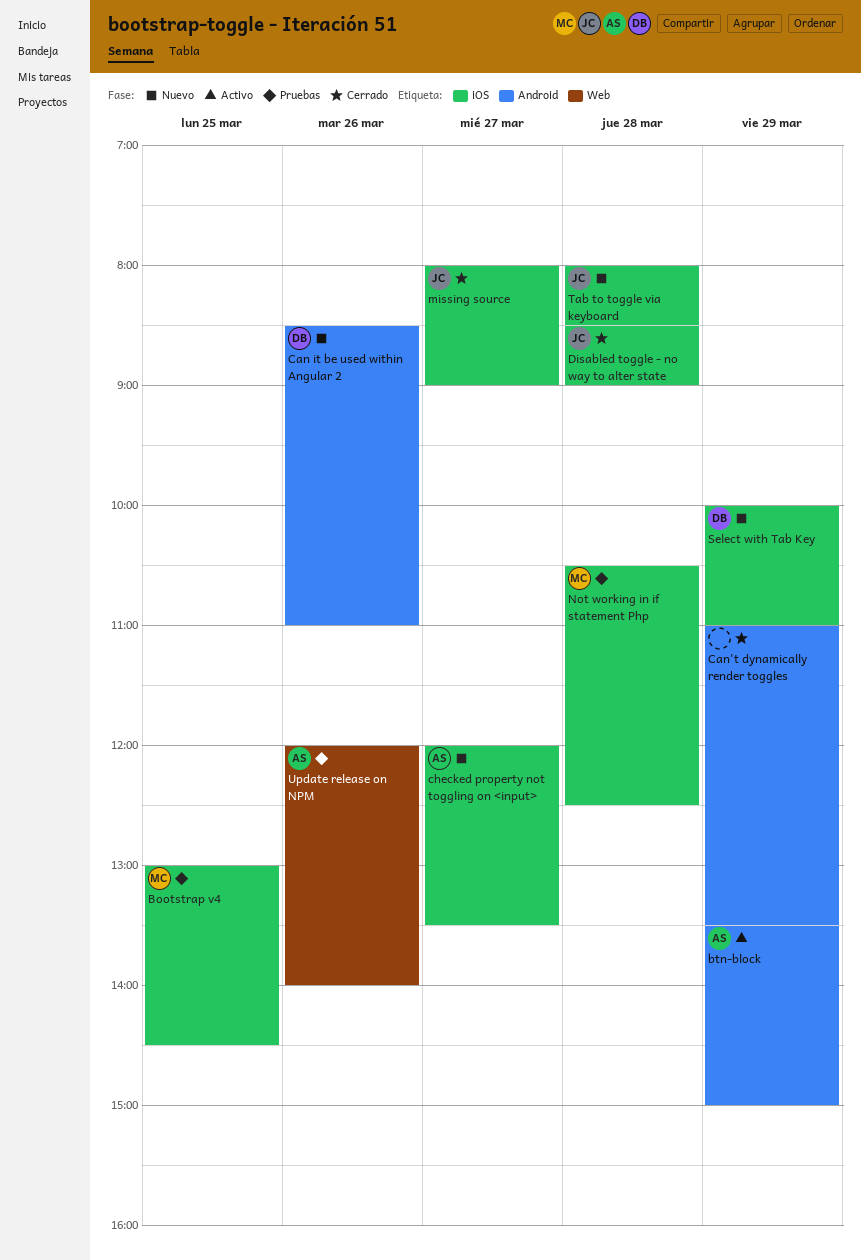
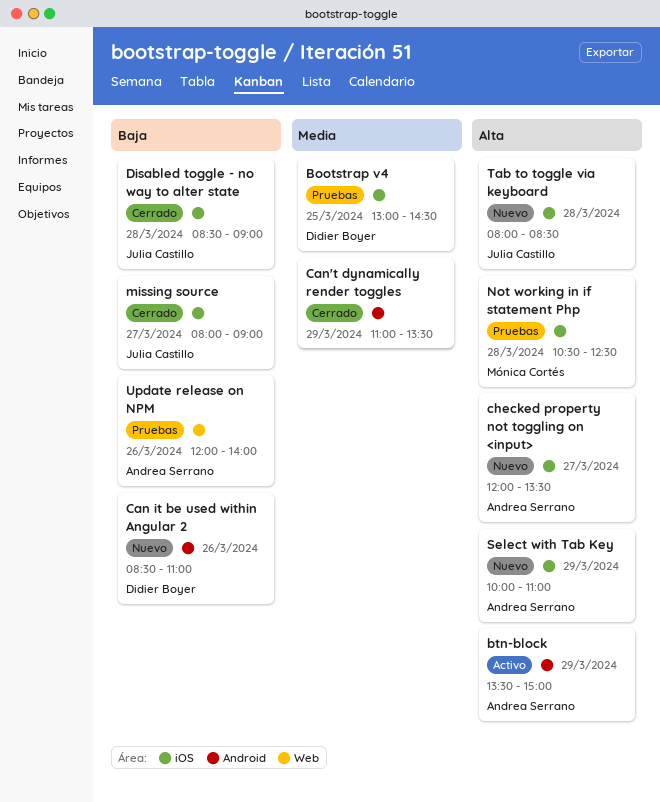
Bootstrap v4, owner: Mónica Cortés -> Didier Boyer
Select with Tab Key, owner: Didier Boyer -> Andrea Serrano

